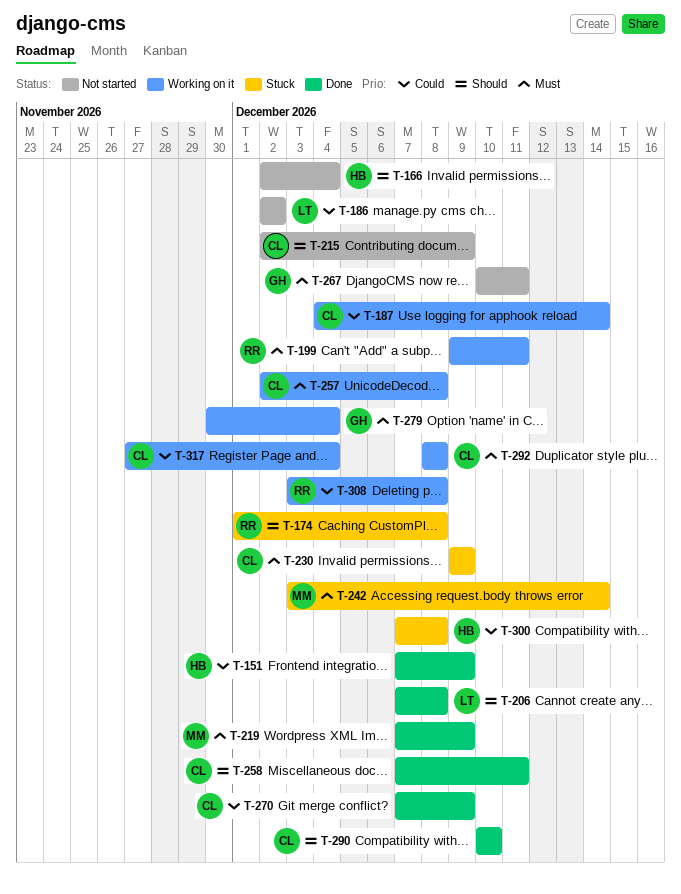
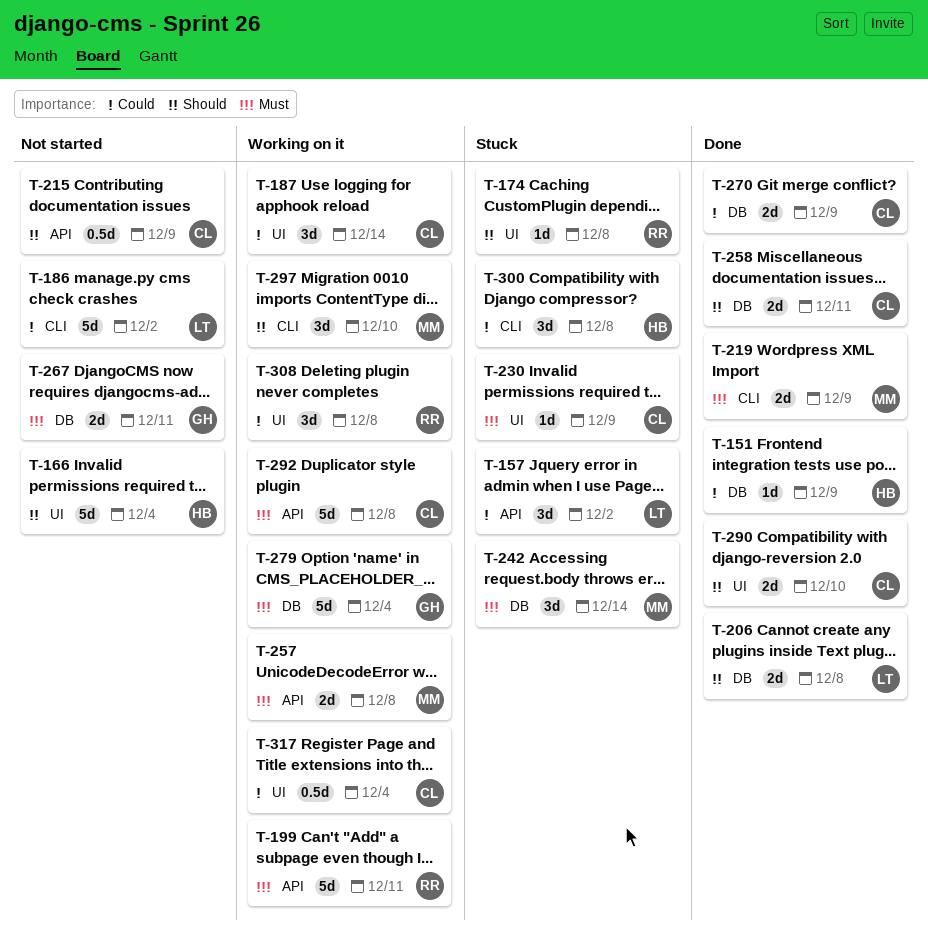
T-157: none -> present
T-257, owner: CL -> MM
T-297: none -> present

